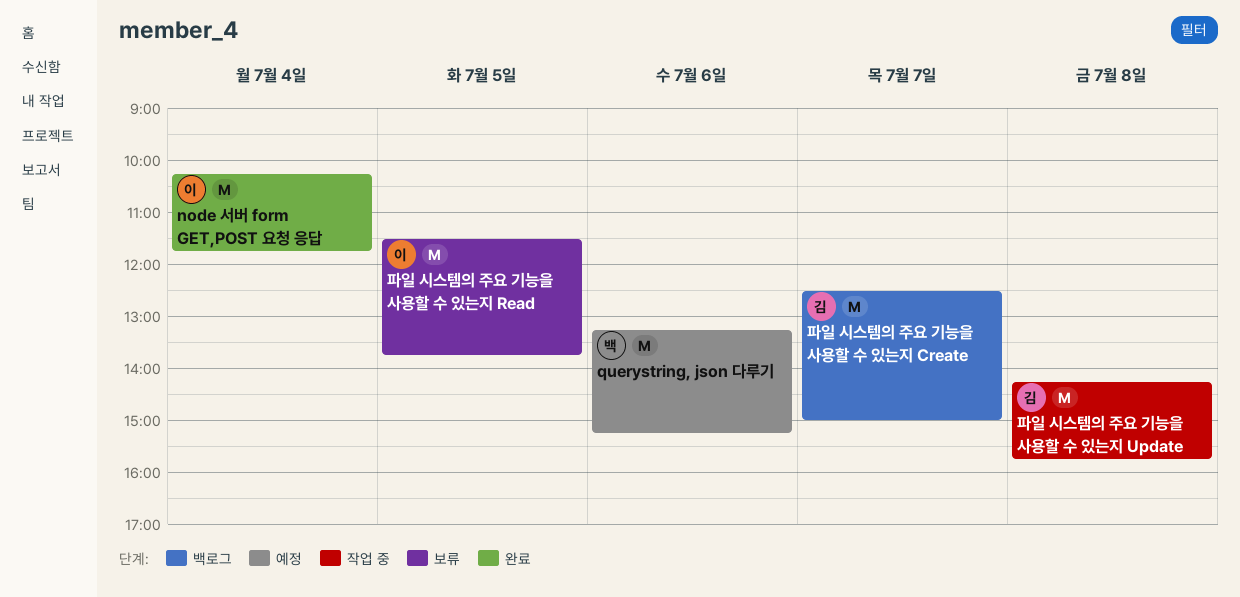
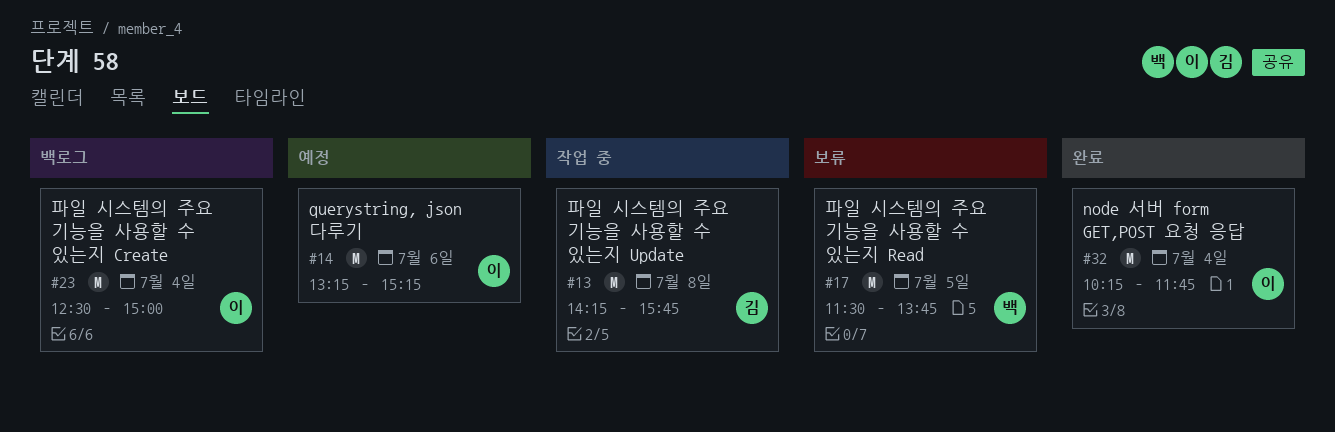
querystring, json 다루기, owner: 백 -> 이
파일 시스템의 주요 기능을 사용할 수 있는지 Create, owner: 김 -> 이
파일 시스템의 주요 기능을 사용할 수 있는지 Create, day: Jul 7 -> Jul 4
파일 시스템의 주요 기능을 사용할 수 있는지 Read, owner: 이 -> 백

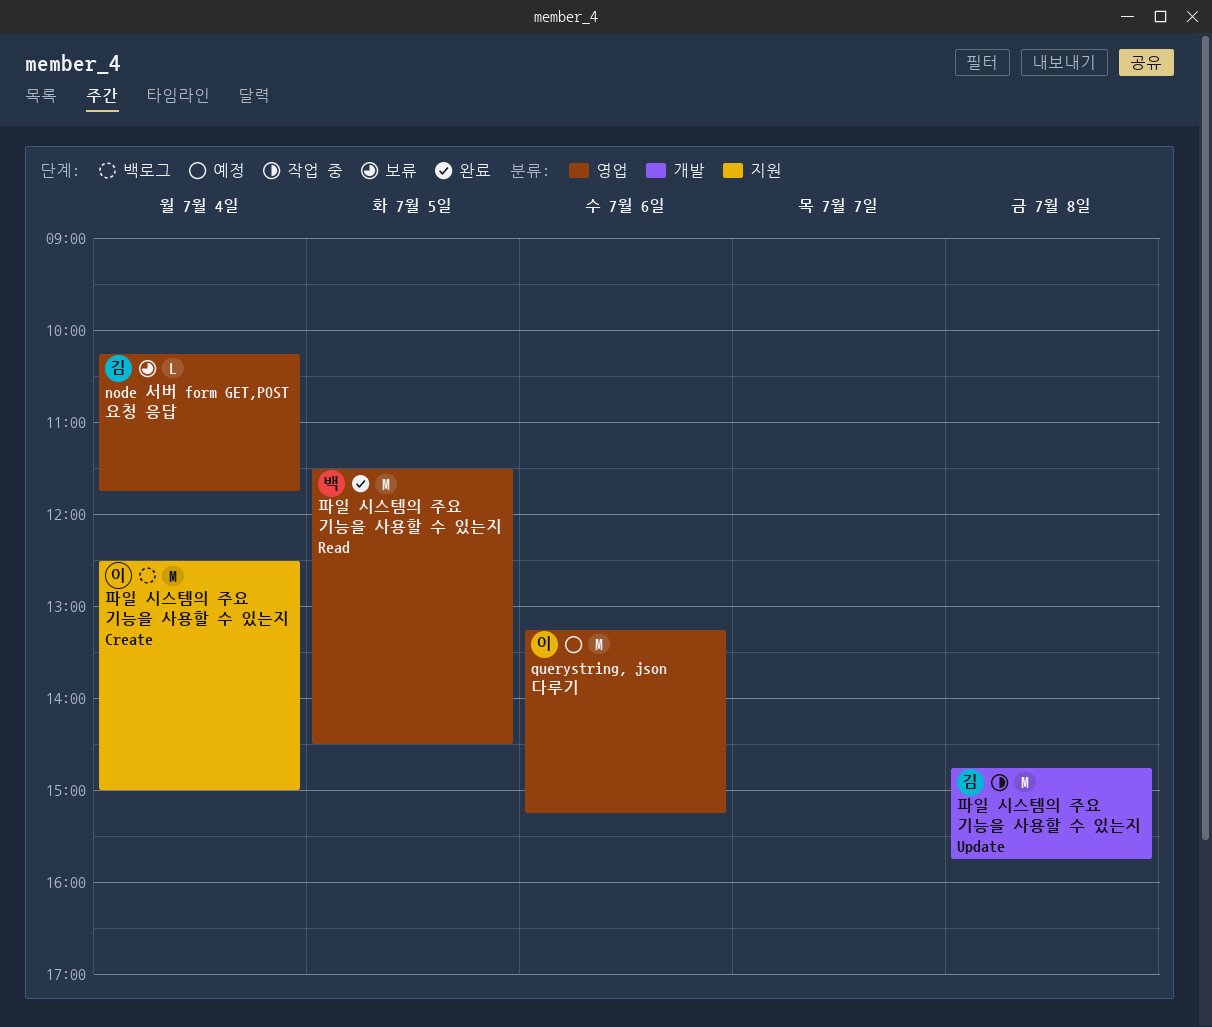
node 서버 form GET,POST 요청 응답, status: 완료 -> 보류
node 서버 form GET,POST 요청 응답, owner: 이 -> 김
node 서버 form GET,POST 요청 응답, estimate: M -> L
파일 시스템의 주요 기능을 사용할 수 있는지 Read, status: 보류 -> 완료
파일 시스템의 주요 기능을 사용할 수 있는지 Read, ends: 13:45 -> 14:30
파일 시스템의 주요 기능을 사용할 수 있는지 Update, begins: 14:15 -> 14:45

